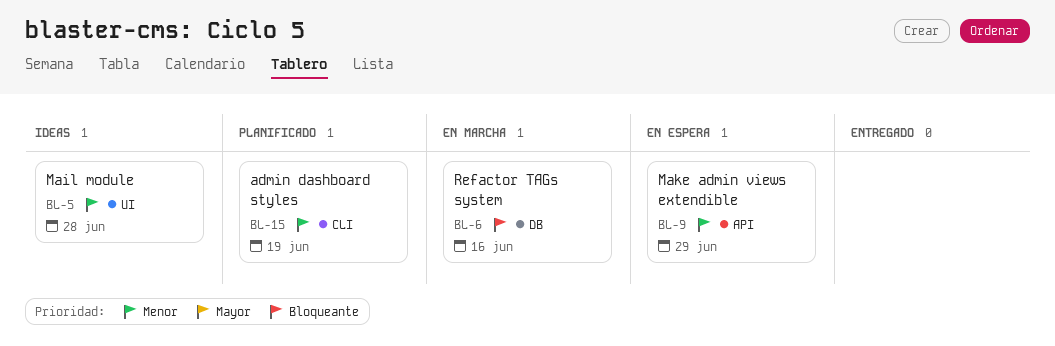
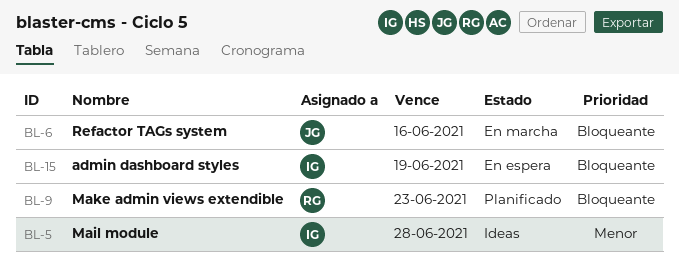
BL-9, status: En espera -> Planificado
BL-9, priority: Menor -> Bloqueante
BL-9, due: Jun 29 -> Jun 23
BL-15, status: Planificado -> En espera
BL-15, priority: Menor -> Bloqueante

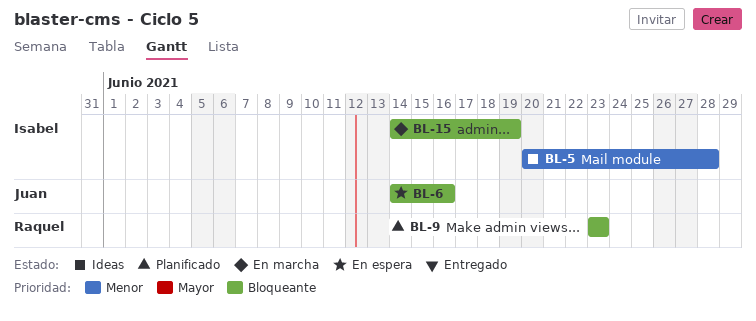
BL-6, status: En marcha -> En espera
BL-15, status: En espera -> En marcha

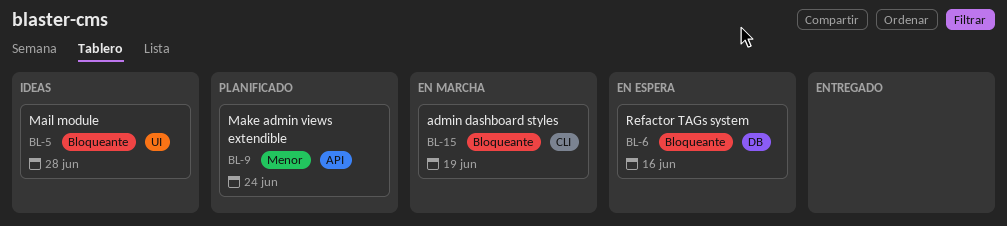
BL-5, priority: Menor -> Bloqueante
BL-9, priority: Bloqueante -> Menor
BL-9, due: Jun 23 -> Jun 24

